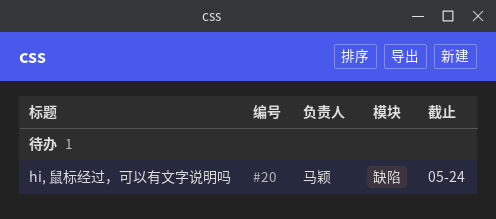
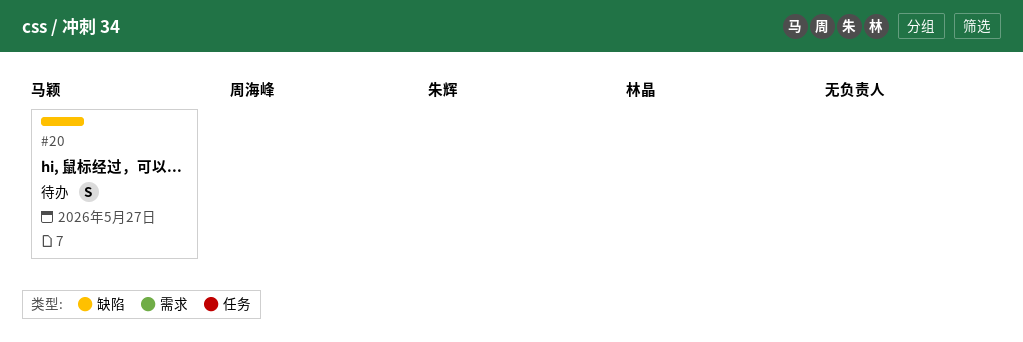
#20, due: May 24 -> May 27

